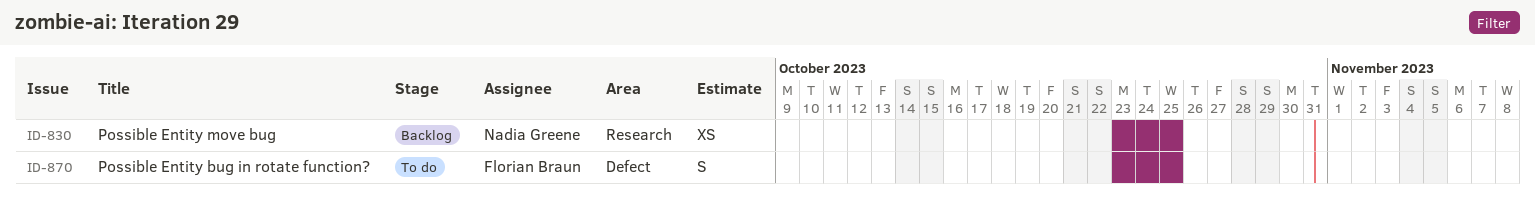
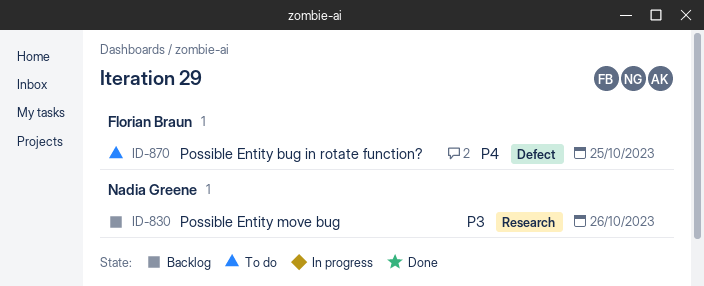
ID-830, due: Oct 25 -> Oct 26

